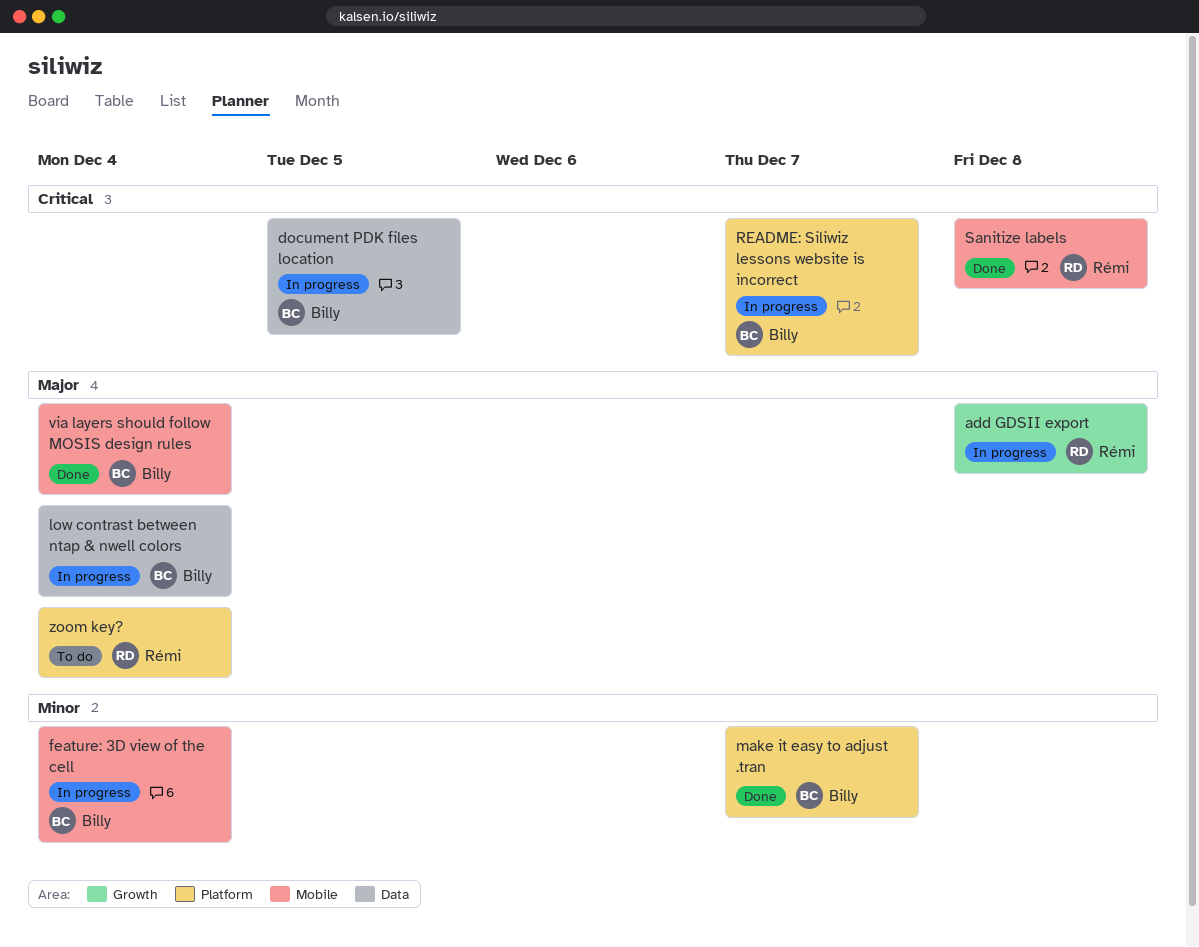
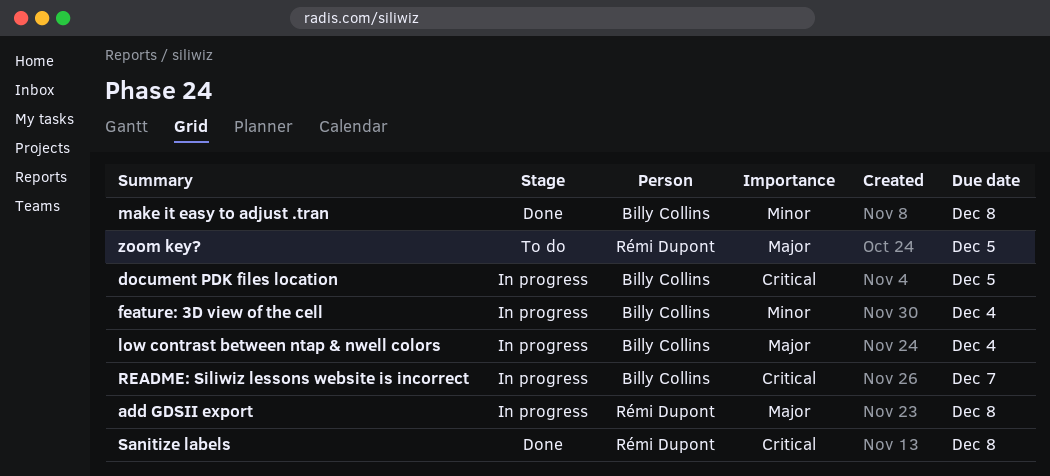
make it easy to adjust .tran, due: Dec 7 -> Dec 8
via layers should follow MOSIS design rules: present -> none
zoom key?, due: Dec 4 -> Dec 5

